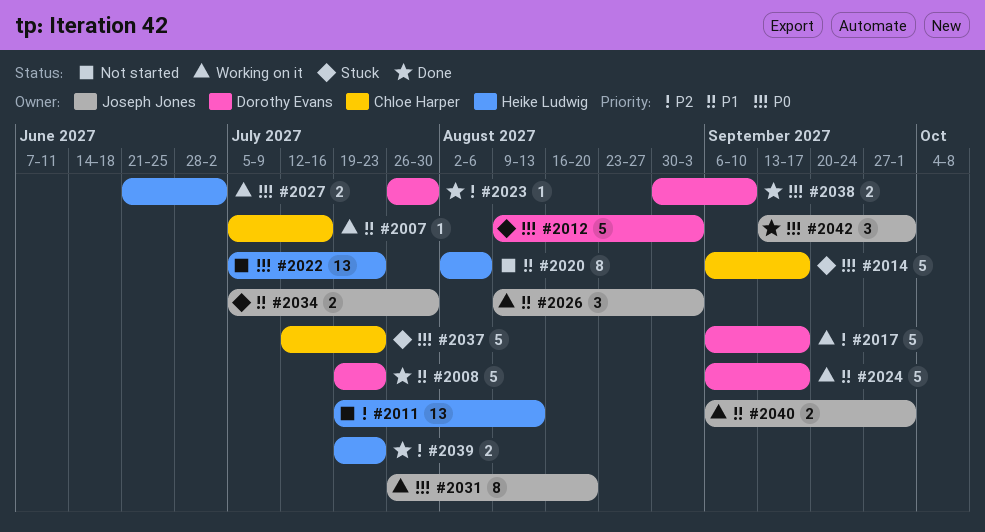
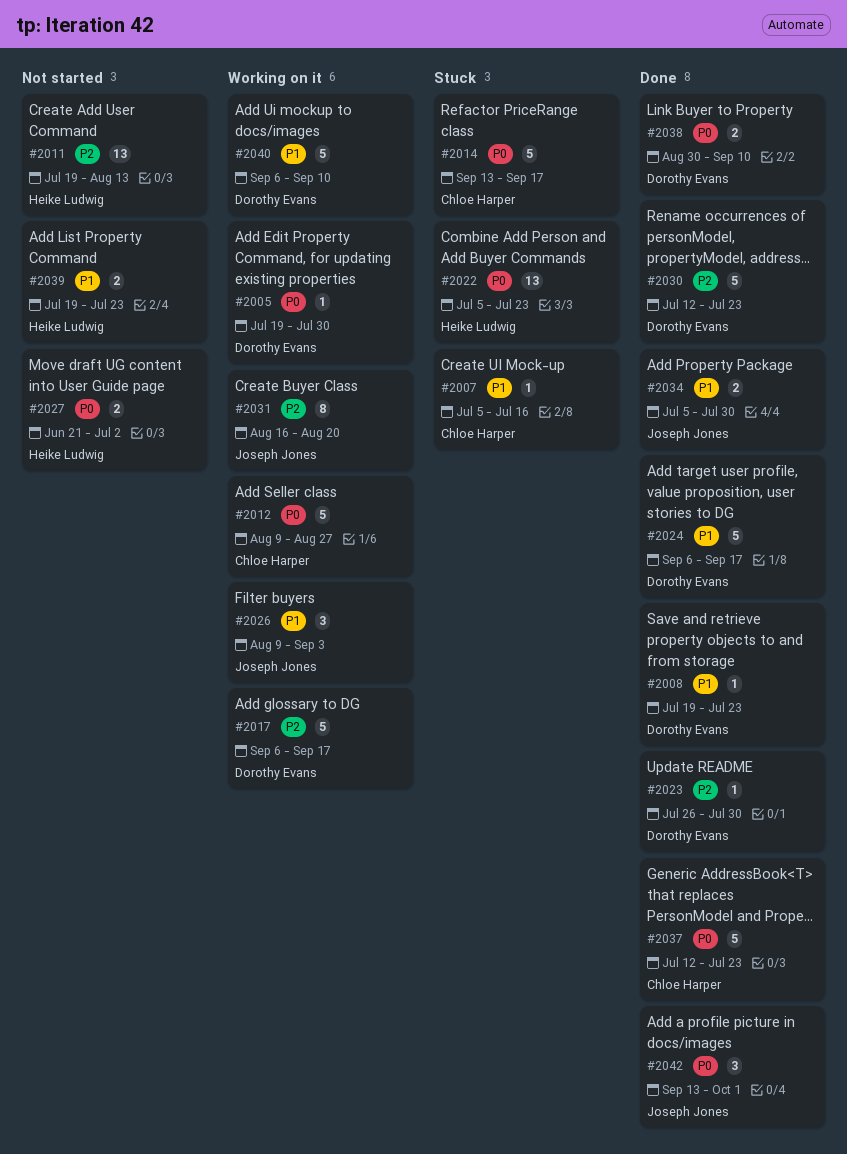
#2005: none -> present
#2007, status: Working on it -> Stuck
#2008, estimate: 5 -> 1
#2012, status: Stuck -> Working on it
#2012, owner: Dorothy Evans -> Chloe Harper
#2012, due: Sep 3 -> Aug 27
#2014, start: Sep 6 -> Sep 13
#2020: present -> none
#2022, status: Not started -> Stuck
#2024, status: Working on it -> Done
#2027, status: Working on it -> Not started
#2030: none -> present
#2031, priority: P0 -> P2
#2031, start: Jul 26 -> Aug 16
#2034, status: Stuck -> Done
#2037, status: Stuck -> Done
#2039, status: Done -> Not started
#2039, priority: P2 -> P1
#2040, owner: Joseph Jones -> Dorothy Evans
#2040, estimate: 2 -> 5
#2040, due: Oct 1 -> Sep 10

